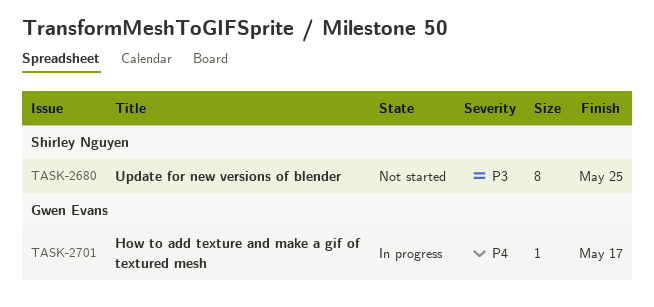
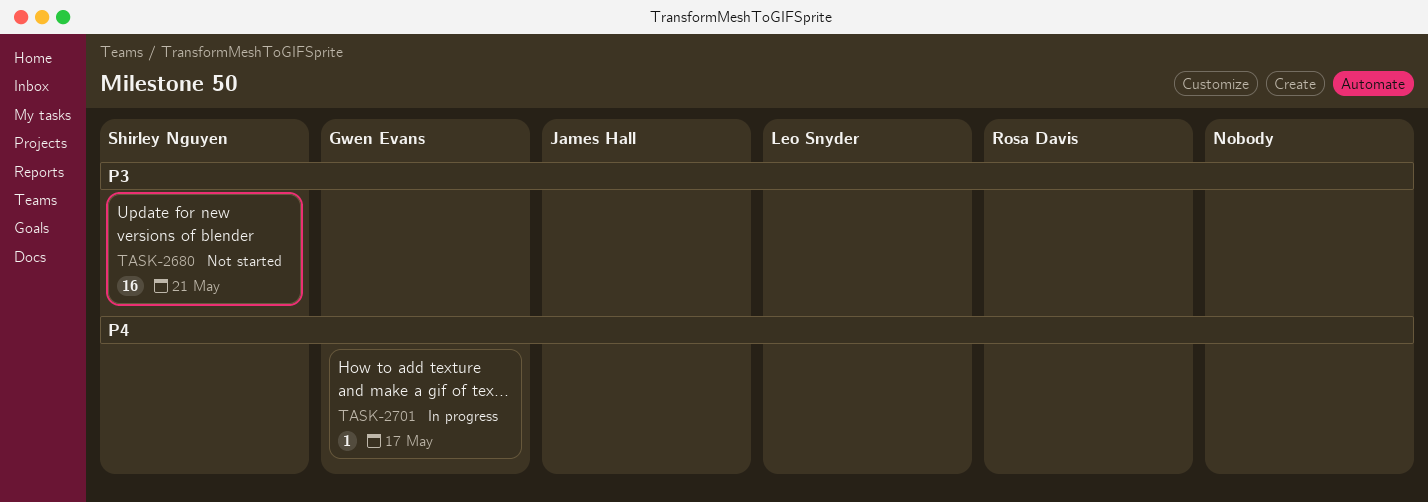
TASK-2680, estimate: 8 -> 16
TASK-2680, due: May 25 -> May 21

